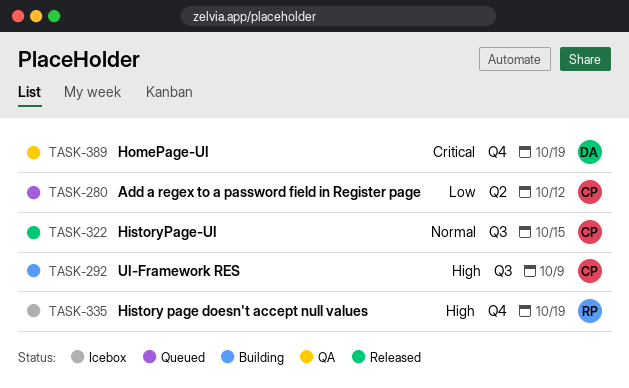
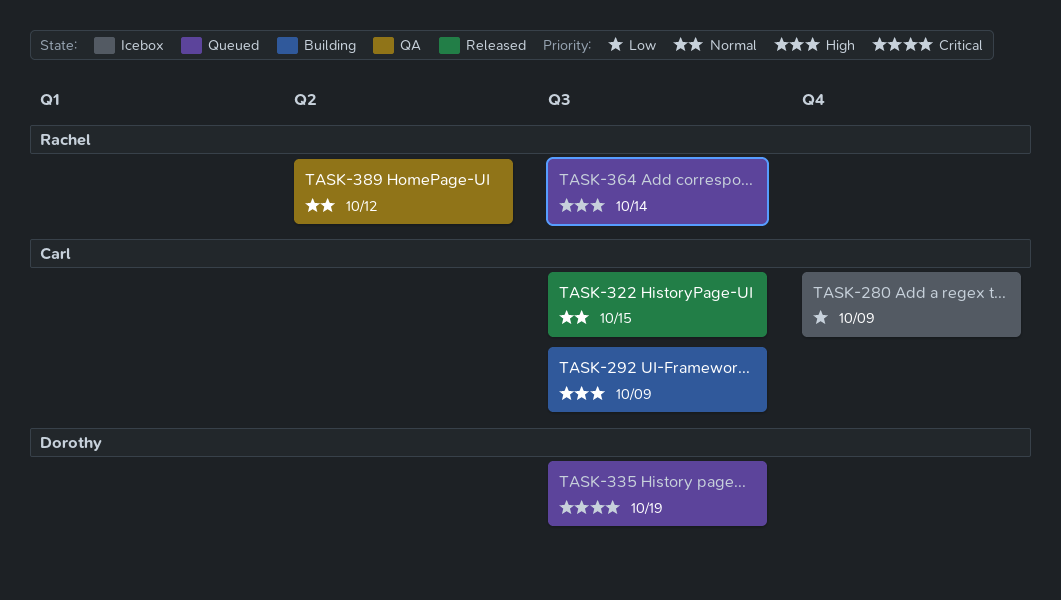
TASK-280, status: Queued -> Icebox
TASK-280, label: Q2 -> Q4
TASK-280, due: Oct 12 -> Oct 9
TASK-335, status: Icebox -> Queued
TASK-335, owner: Rachel -> Dorothy
TASK-335, priority: High -> Critical
TASK-335, label: Q4 -> Q3
TASK-364: none -> present
TASK-389, owner: Dorothy -> Rachel
TASK-389, priority: Critical -> Normal
TASK-389, label: Q4 -> Q2
TASK-389, due: Oct 19 -> Oct 12

